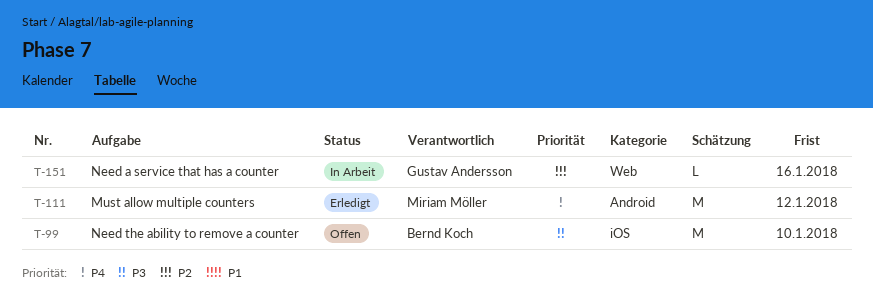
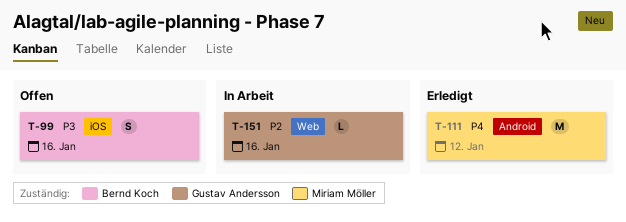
T-99, estimate: M -> S
T-99, due: Jan 10 -> Jan 16

